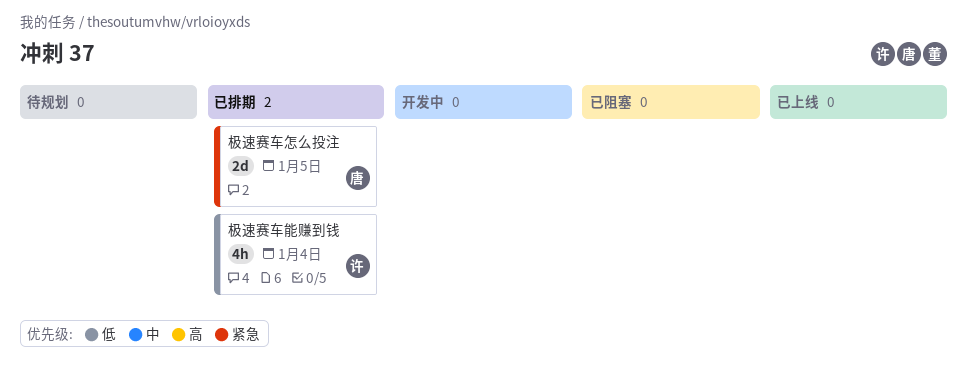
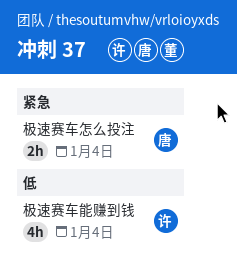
极速赛车怎么投注, estimate: 2d -> 2h
极速赛车怎么投注, day: Jan 5 -> Jan 4

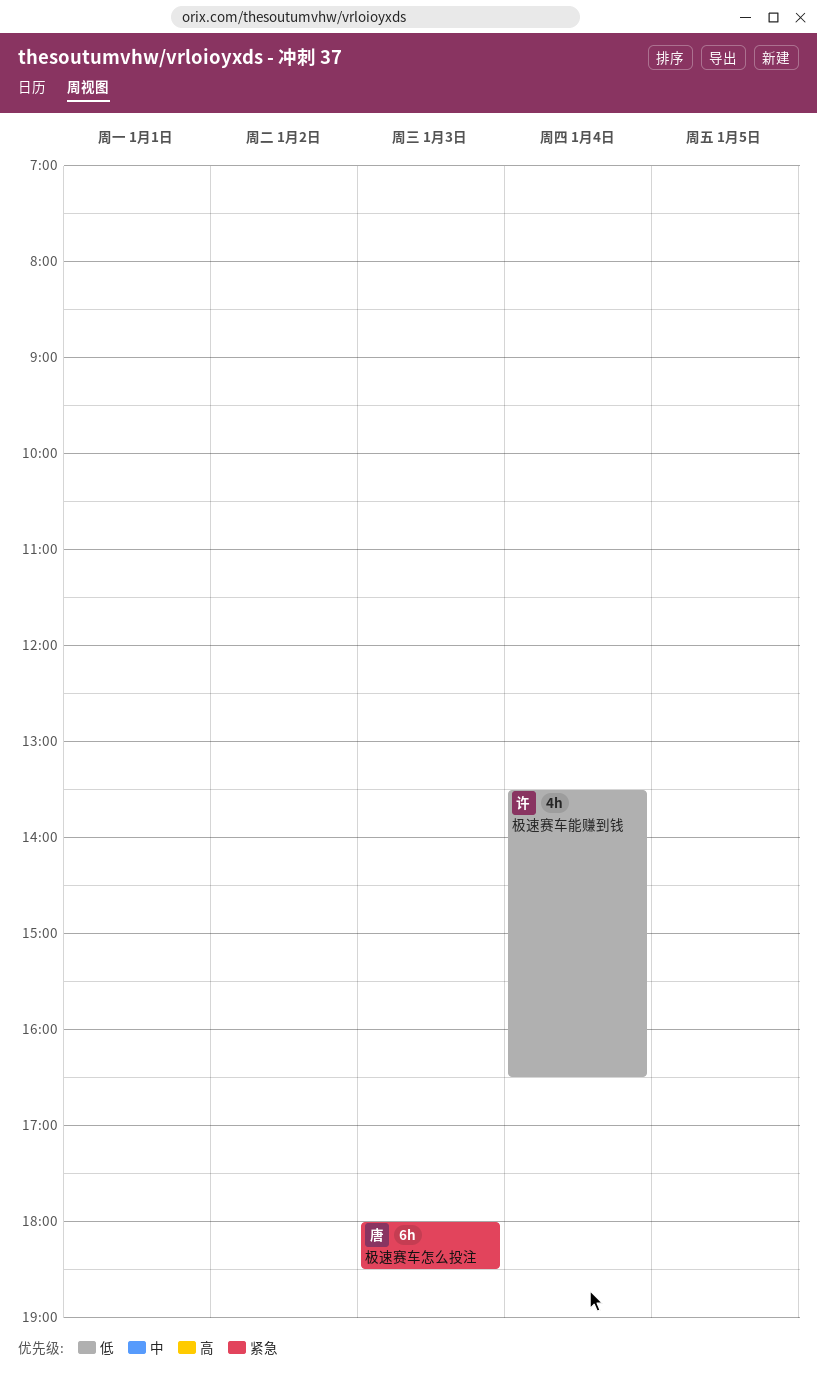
极速赛车怎么投注, estimate: 2h -> 6h
极速赛车怎么投注, day: Jan 4 -> Jan 3

